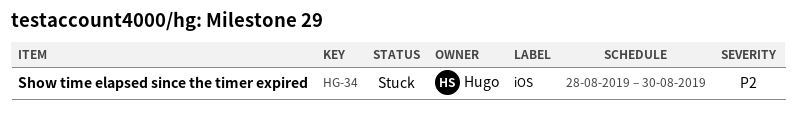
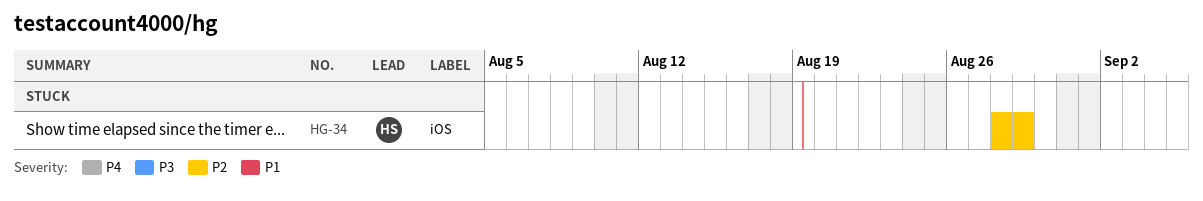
HG-34, due: Aug 30 -> Aug 29

